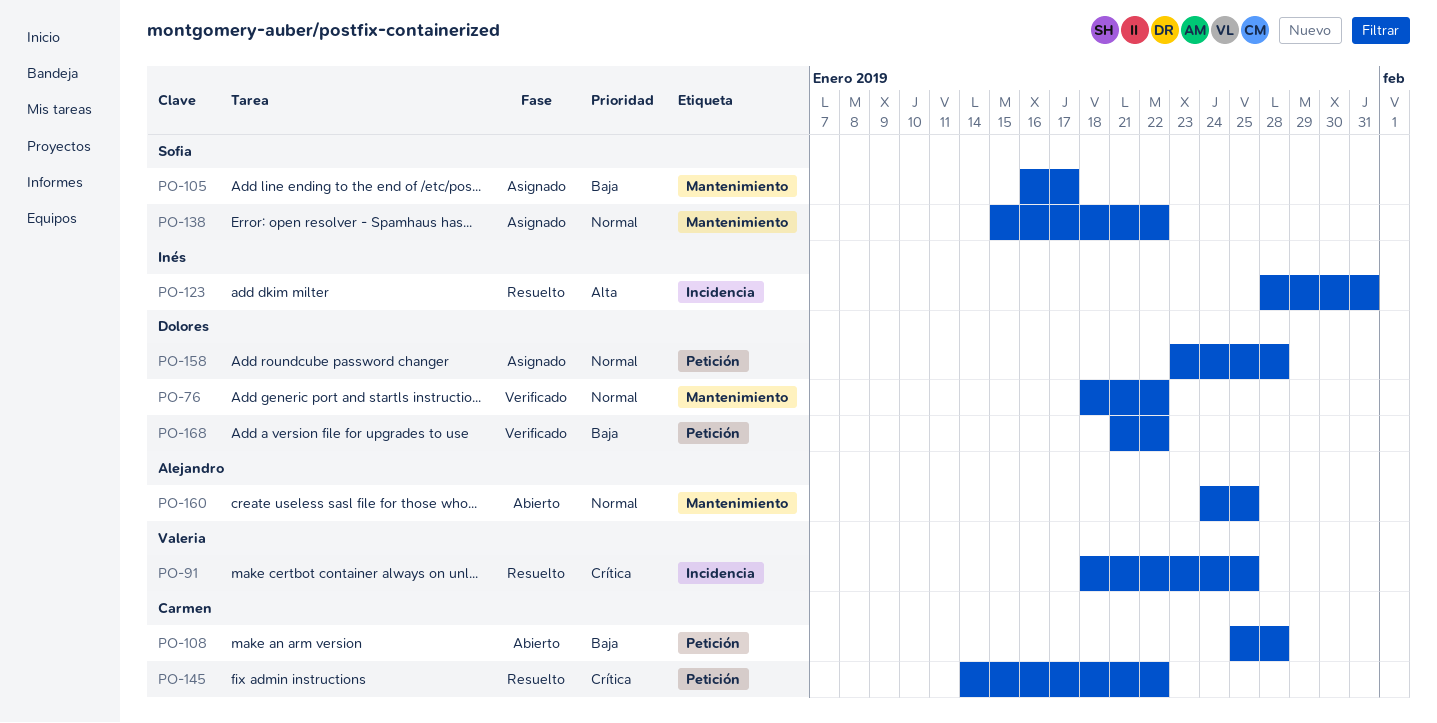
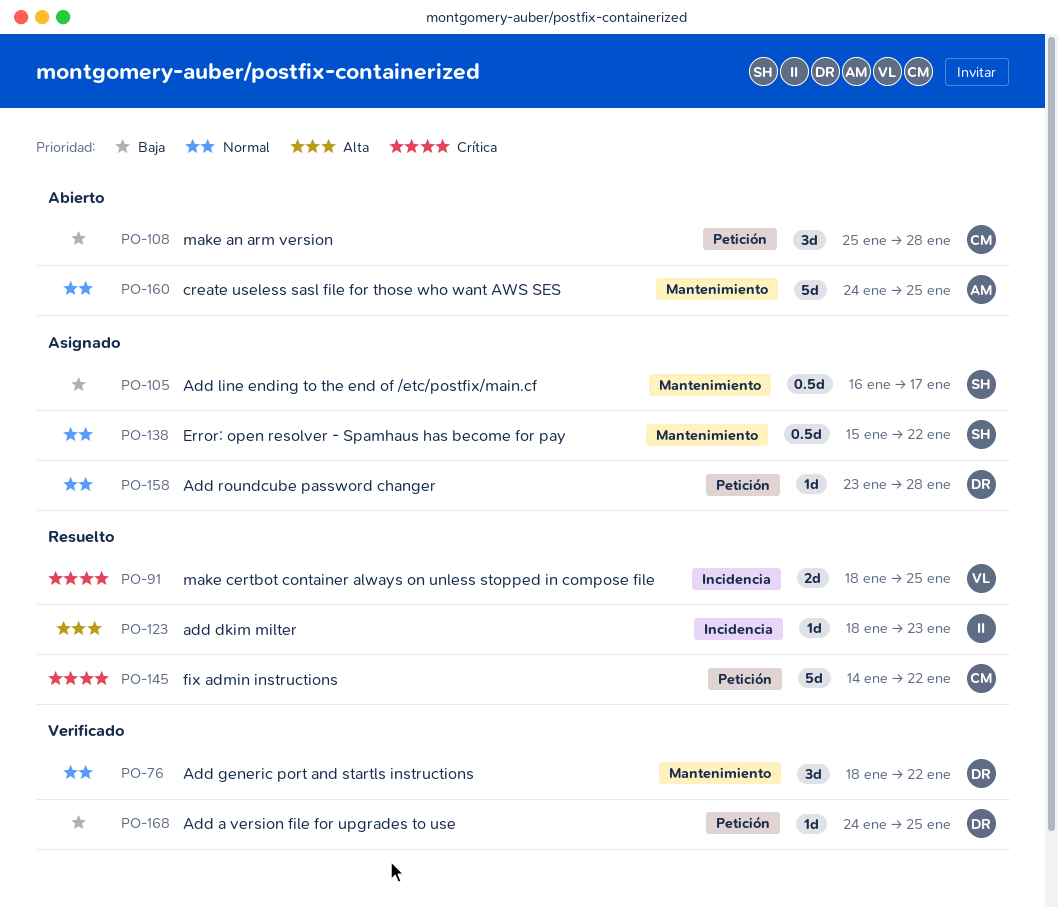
PO-123, start: Jan 28 -> Jan 18
PO-123, due: Jan 31 -> Jan 23
PO-168, start: Jan 21 -> Jan 24
PO-168, due: Jan 22 -> Jan 25

